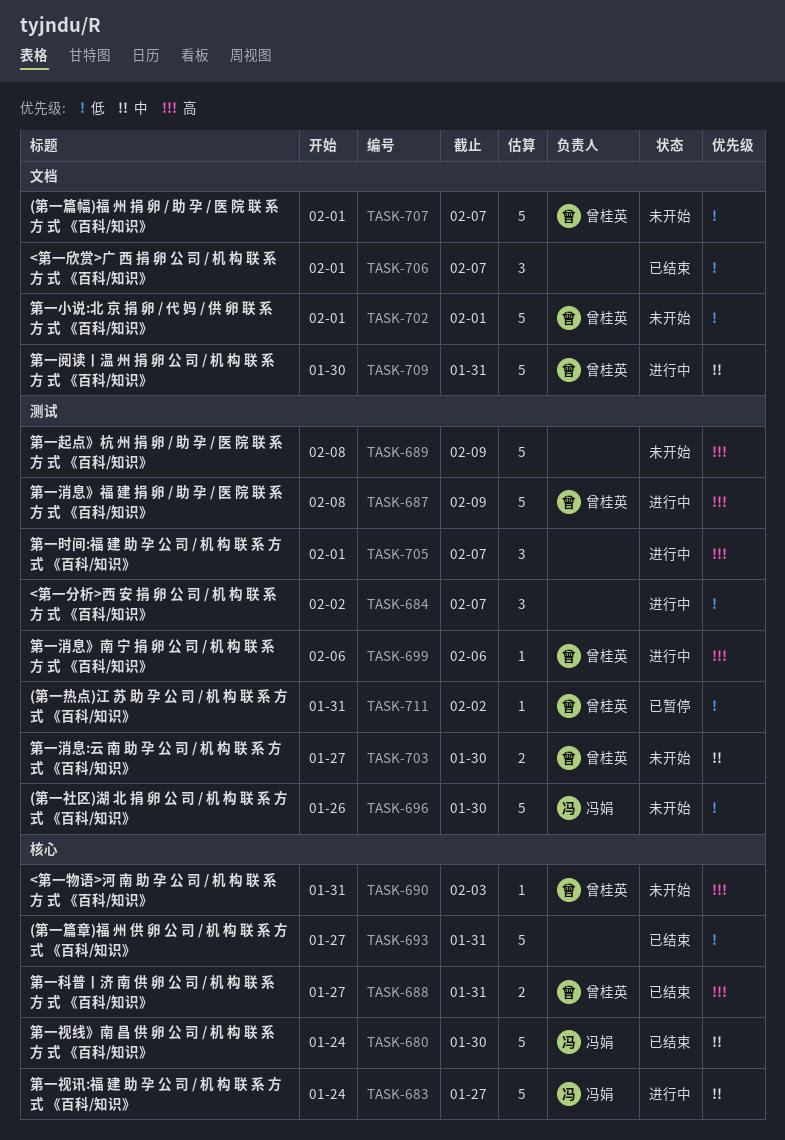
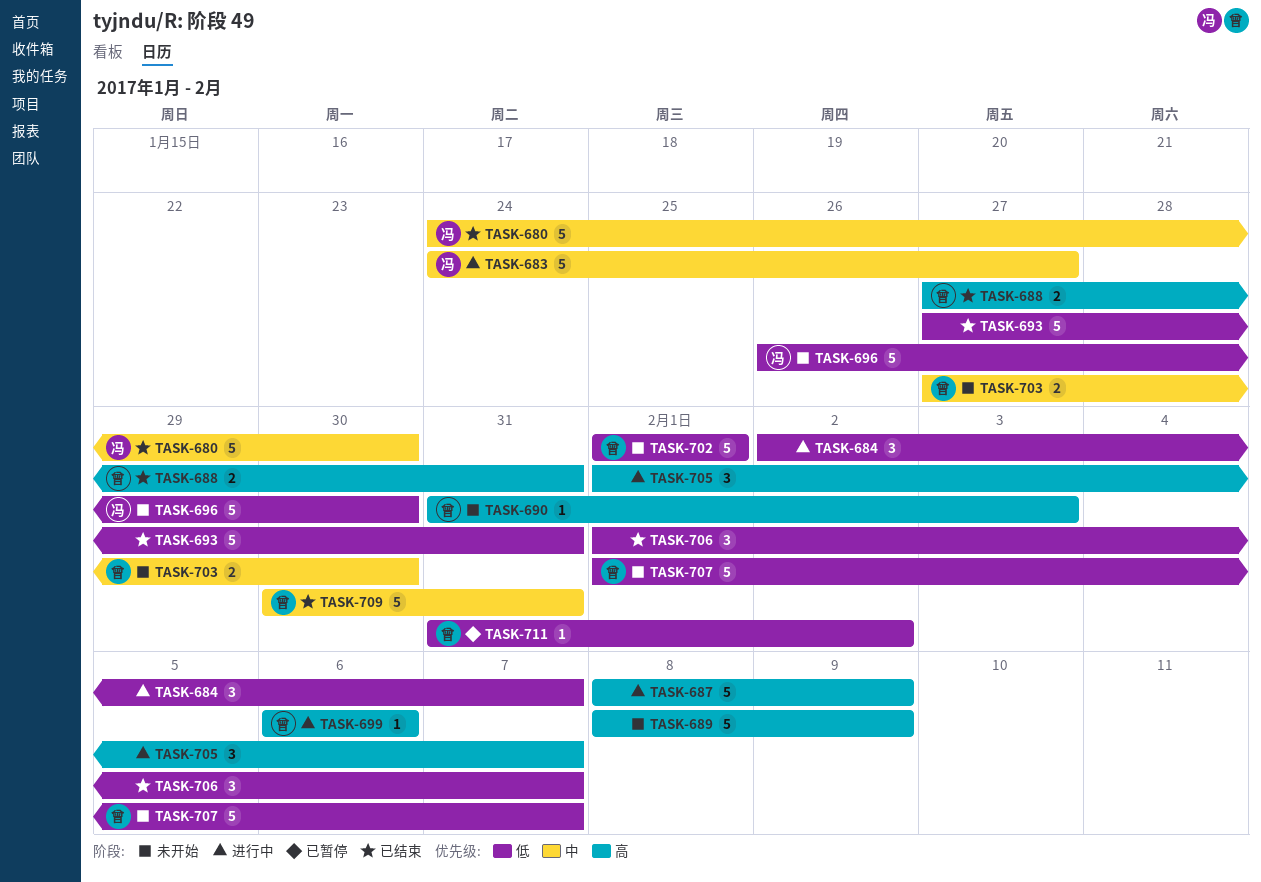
TASK-687, owner: 曾桂英 -> none
TASK-709, status: 进行中 -> 已结束

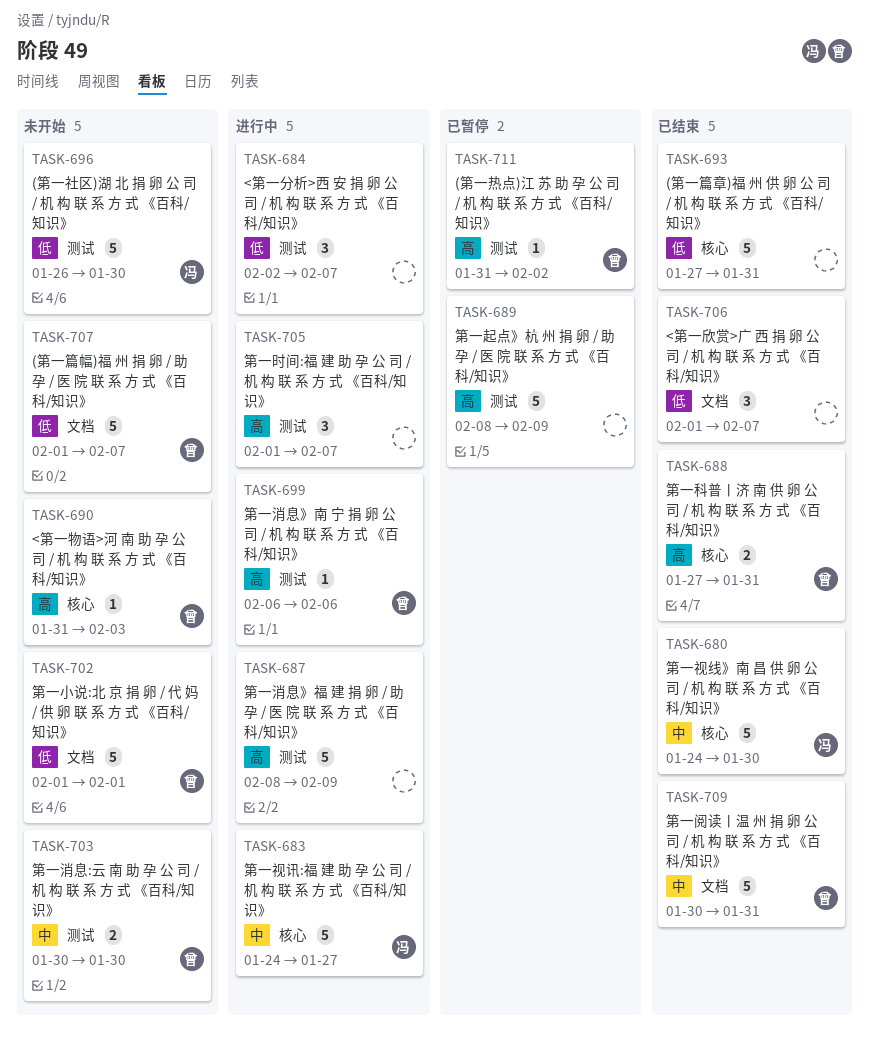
TASK-689, status: 未开始 -> 已暂停
TASK-703, start: Jan 27 -> Jan 30
TASK-711, priority: 低 -> 高

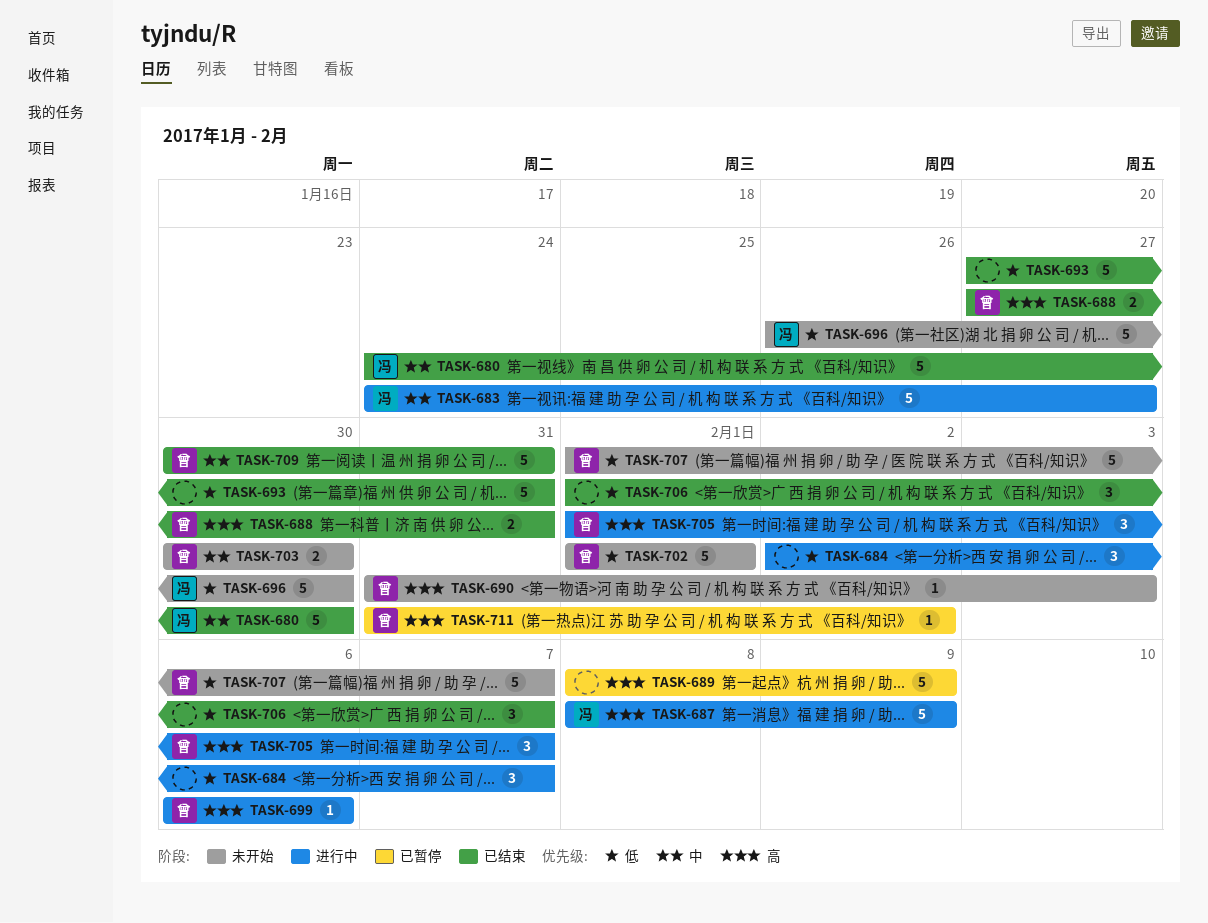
TASK-687, owner: none -> 冯
TASK-705, owner: none -> 曾

